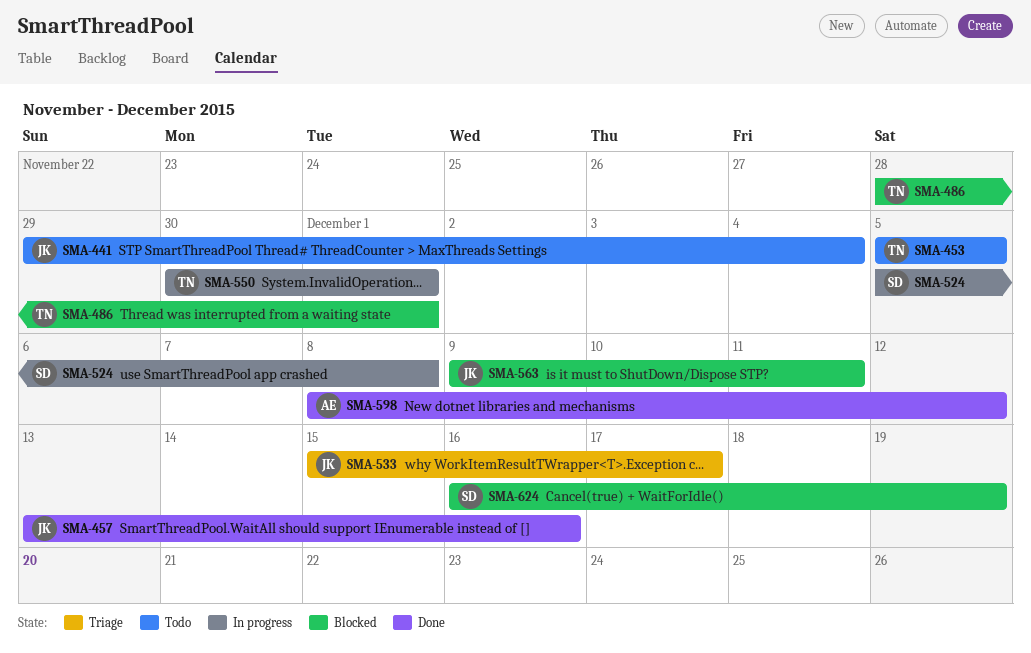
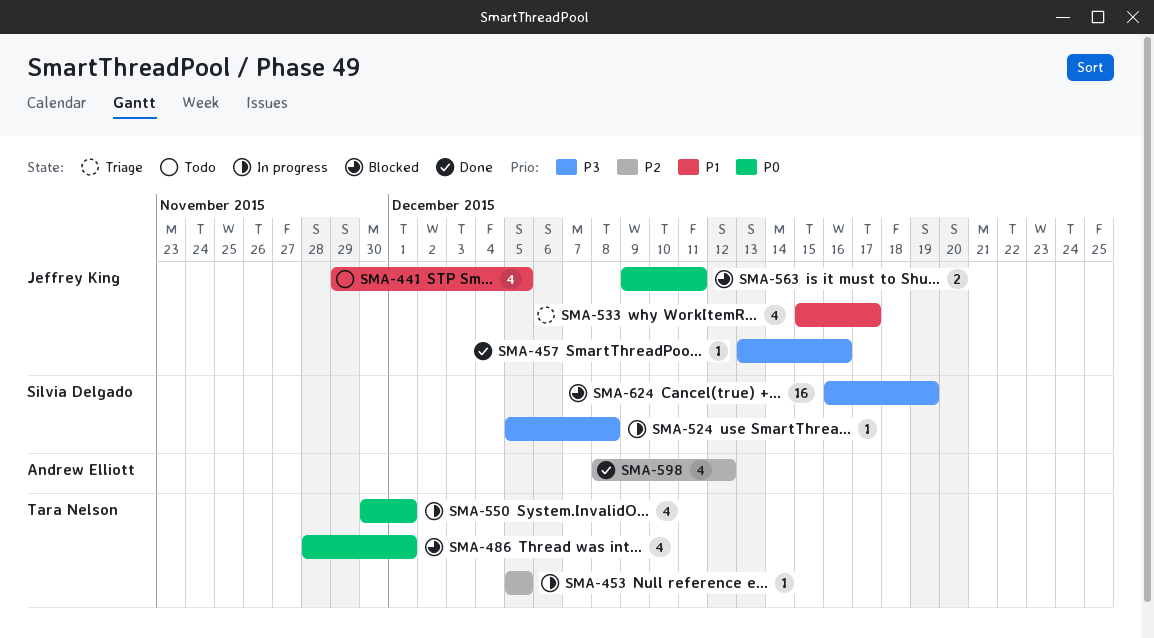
SMA-441, due: Dec 4 -> Dec 5
SMA-453, status: Todo -> In progress

